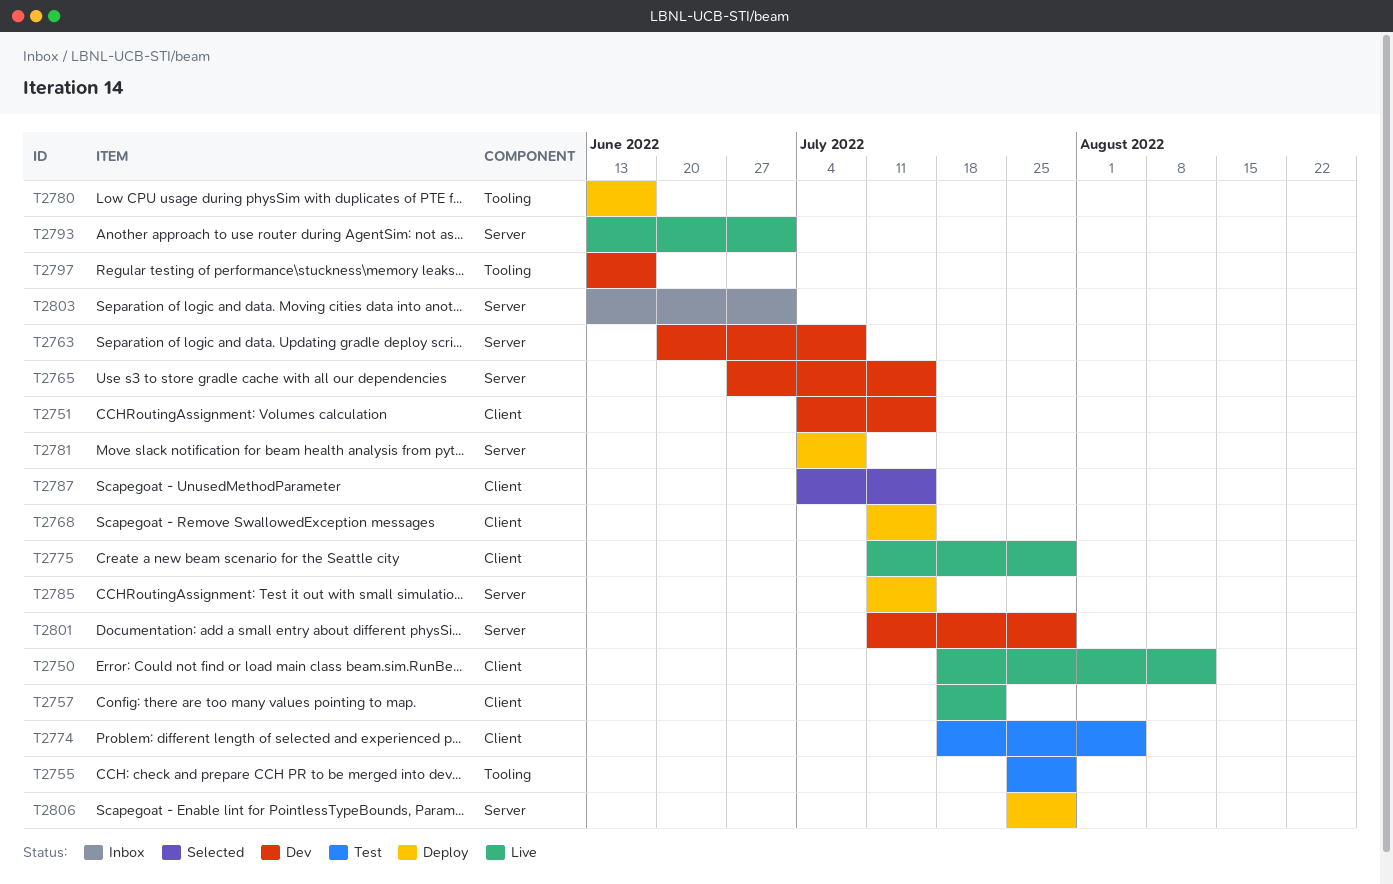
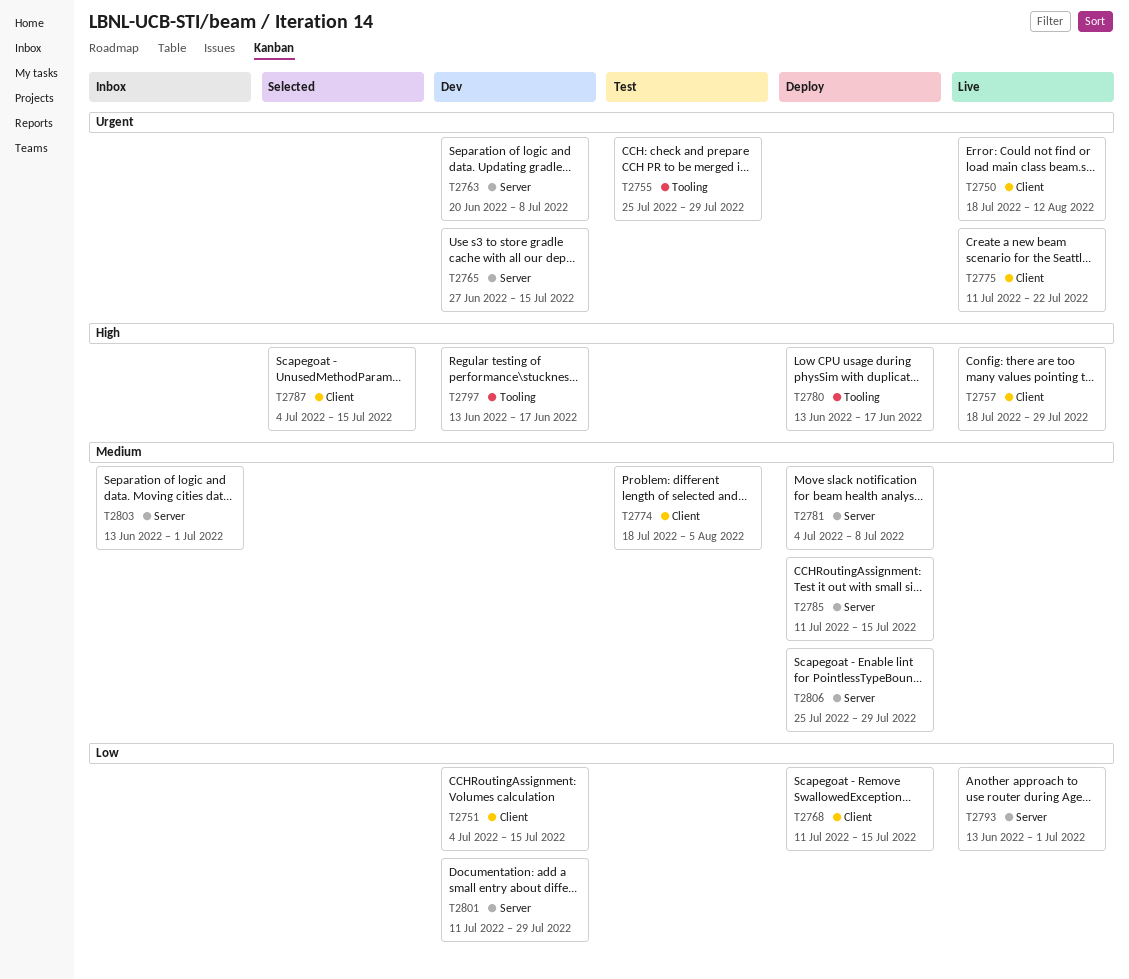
T2757, due: Jul 22 -> Jul 29
T2775, due: Jul 29 -> Jul 22

